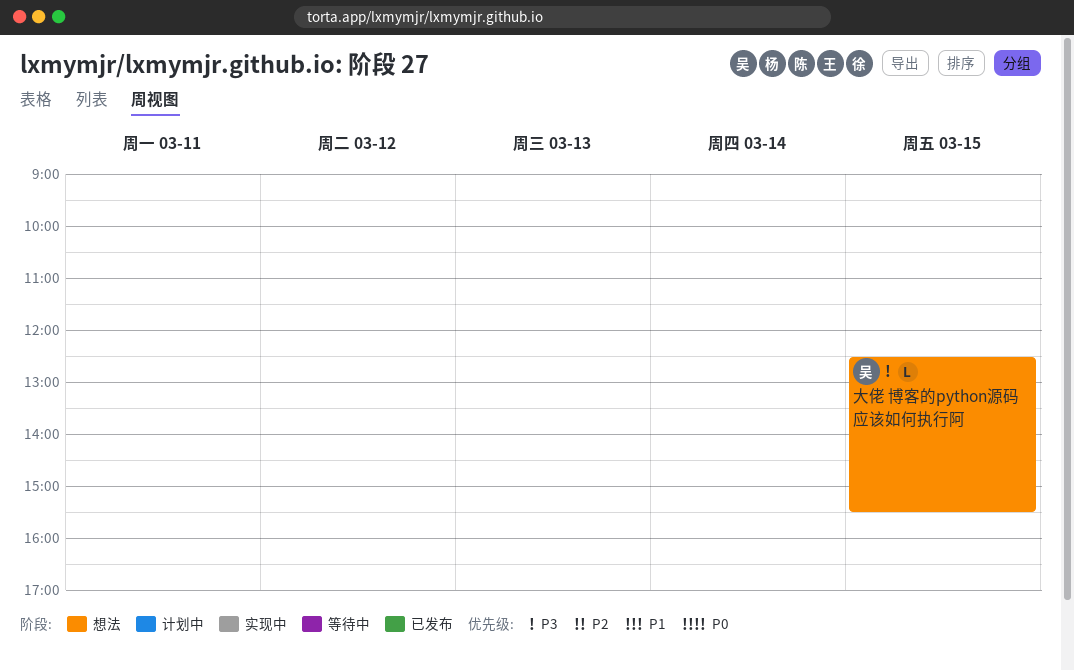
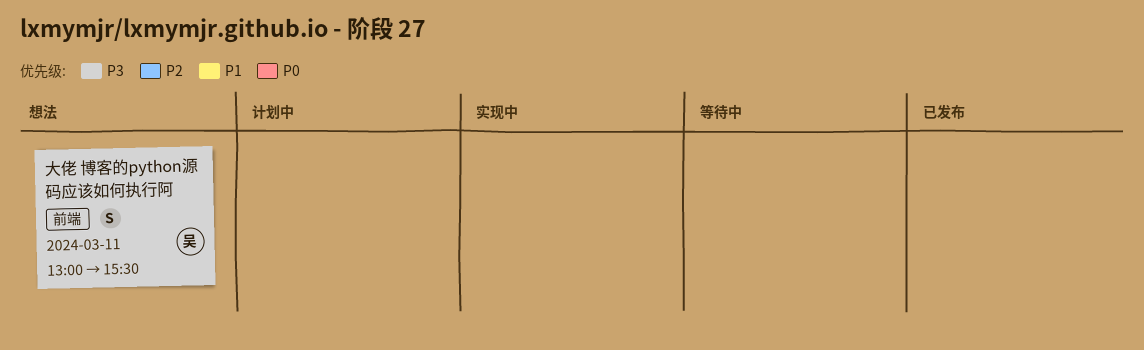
大佬 博客的python源码应该如何执行阿, estimate: L -> S
大佬 博客的python源码应该如何执行阿, day: Mar 15 -> Mar 11
大佬 博客的python源码应该如何执行阿, begins: 12:30 -> 13:00

